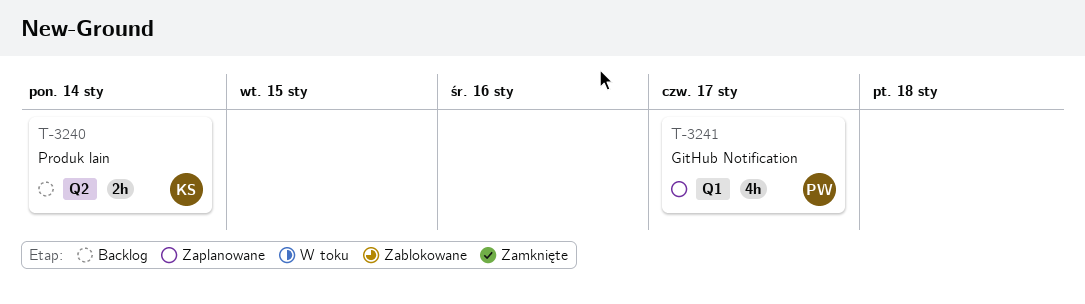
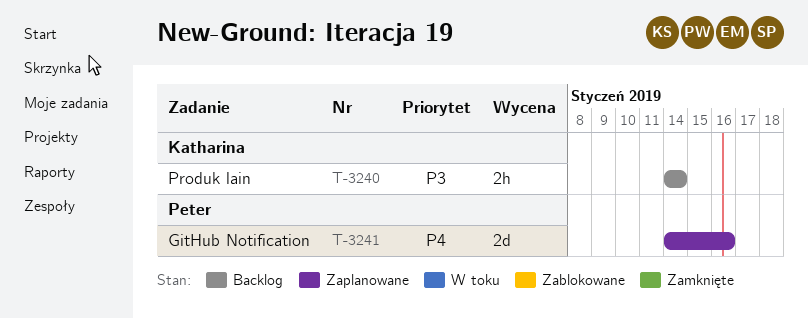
T-3241, estimate: 4h -> 2d
T-3241, due: Jan 17 -> Jan 16

